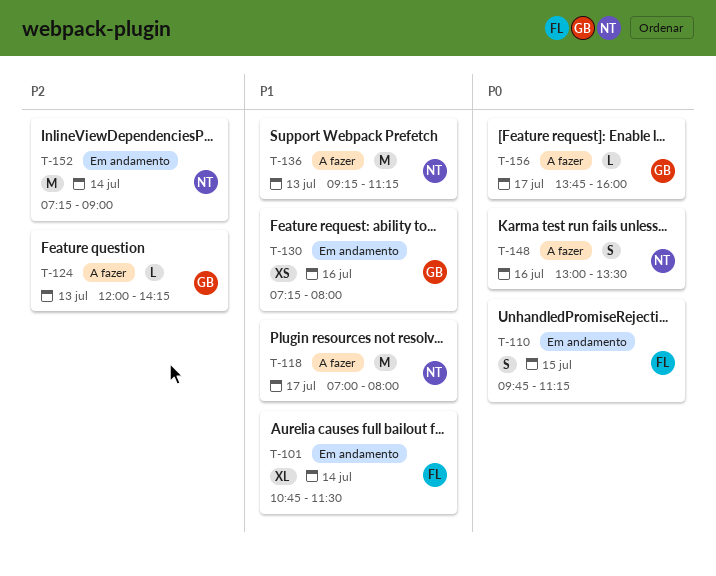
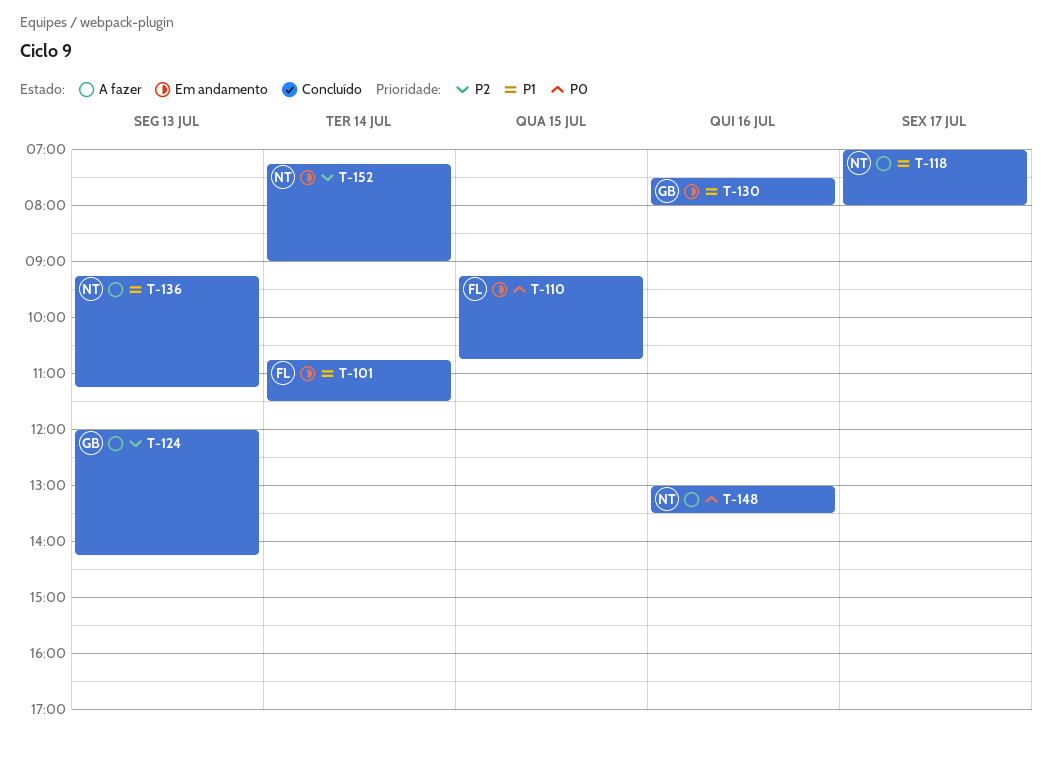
T-110, begins: 09:45 -> 09:15
T-110, ends: 11:15 -> 10:45
T-130, begins: 07:15 -> 07:30
T-156: present -> none

